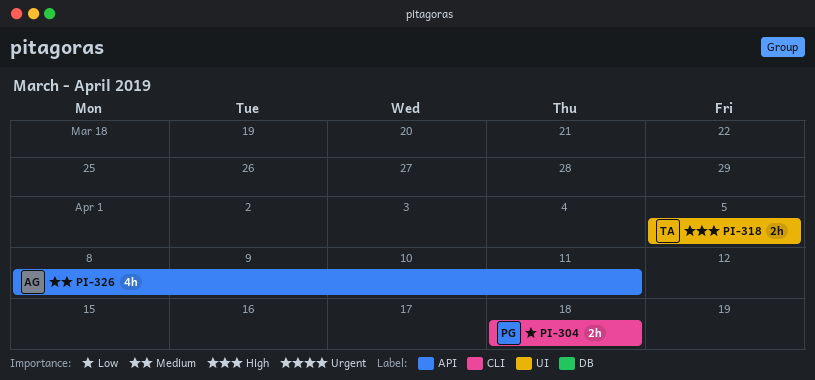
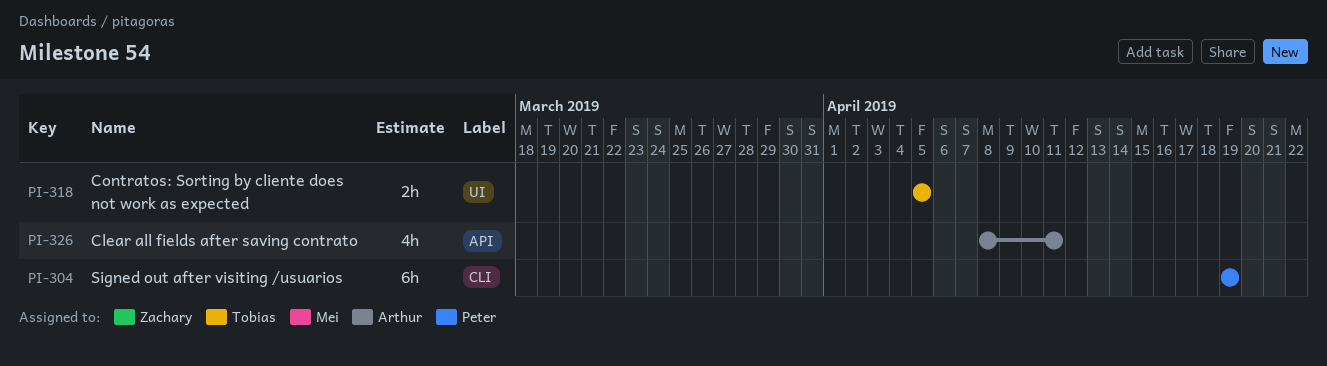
PI-304, estimate: 2h -> 6h
PI-304, start: Apr 18 -> Apr 19
PI-304, due: Apr 18 -> Apr 19

